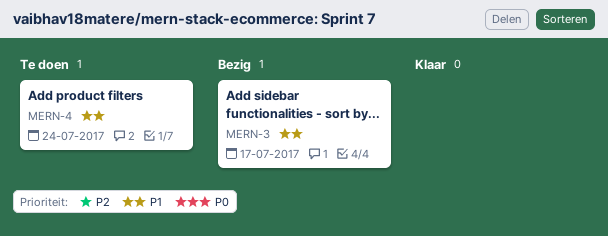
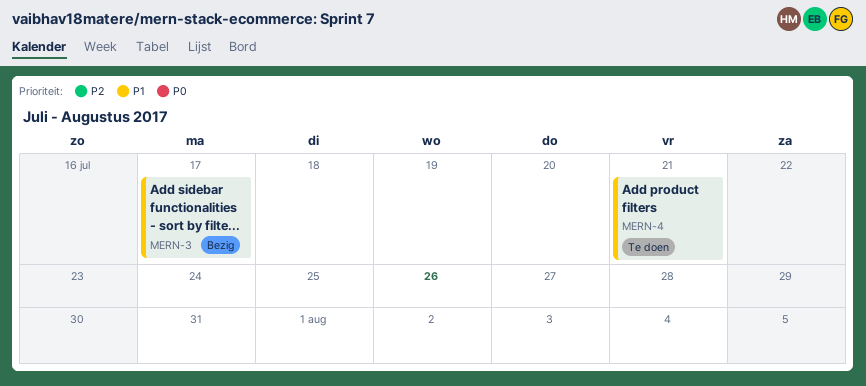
MERN-4, due: Jul 24 -> Jul 21

